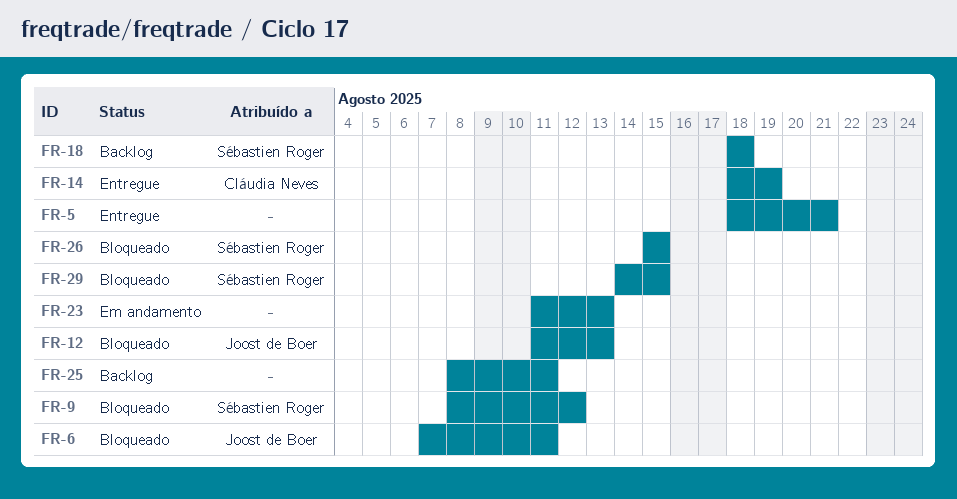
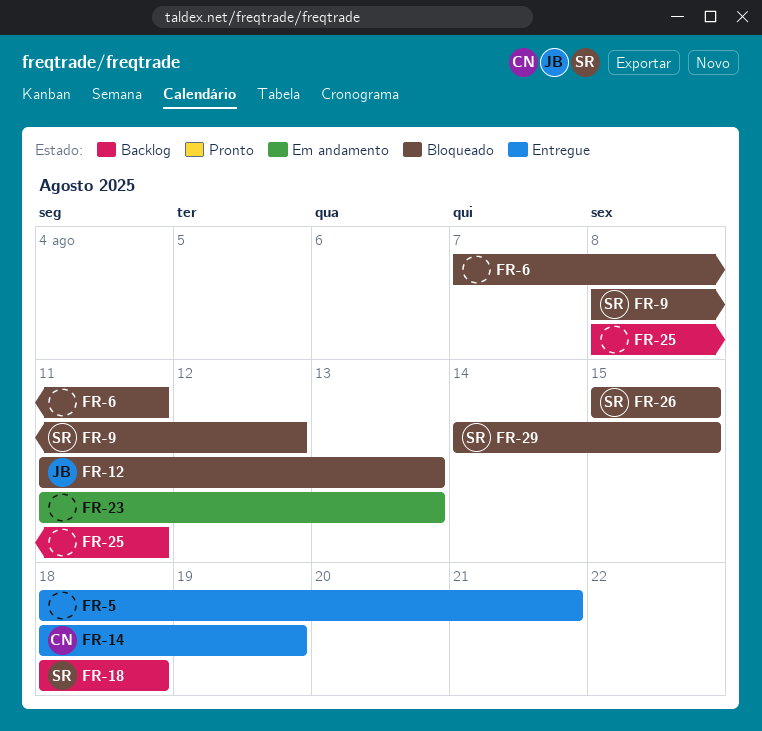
FR-6, owner: Joost de Boer -> none

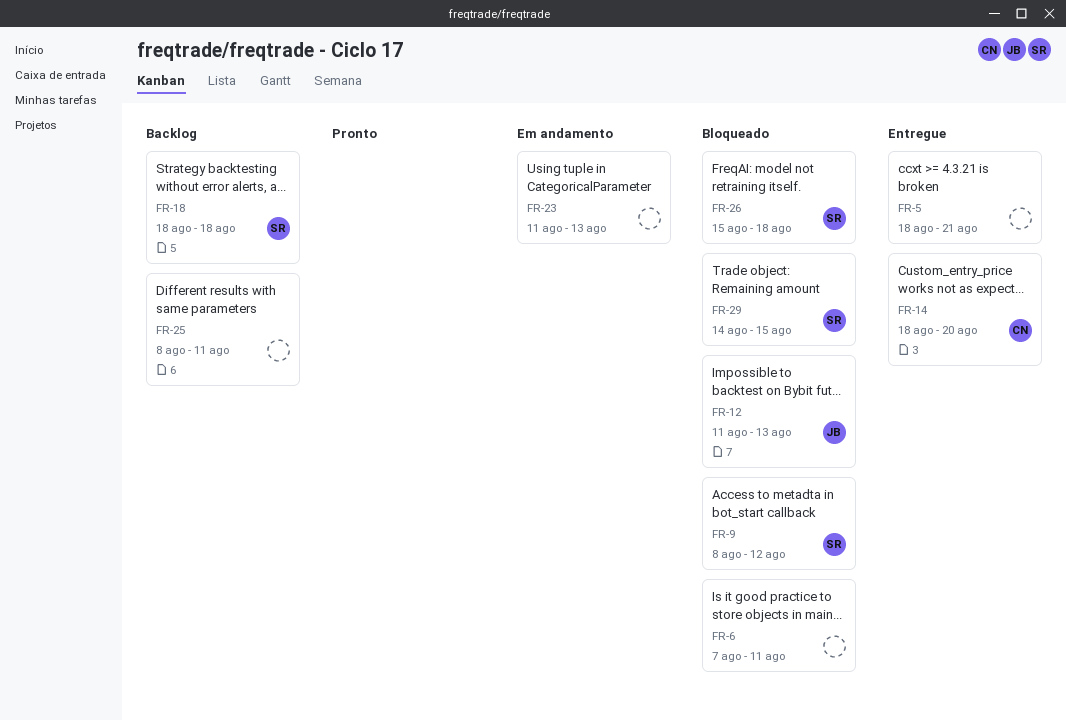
FR-14, due: Aug 19 -> Aug 20
FR-26, due: Aug 15 -> Aug 18

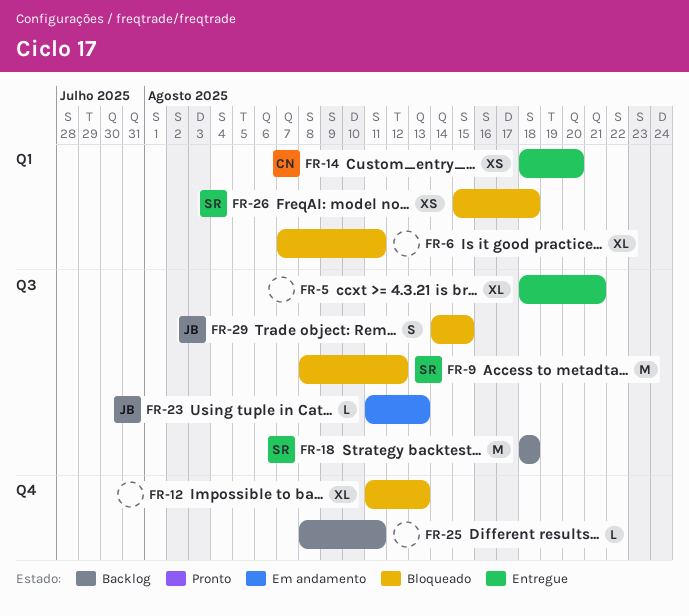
FR-12, owner: JB -> none
FR-23, owner: none -> JB
FR-29, owner: SR -> JB

